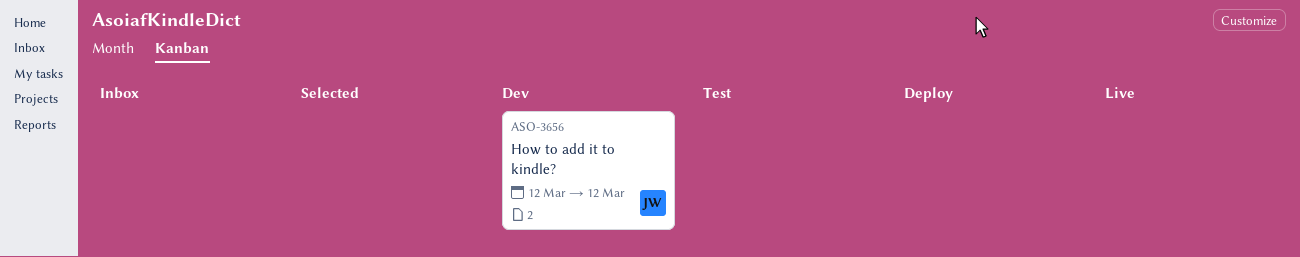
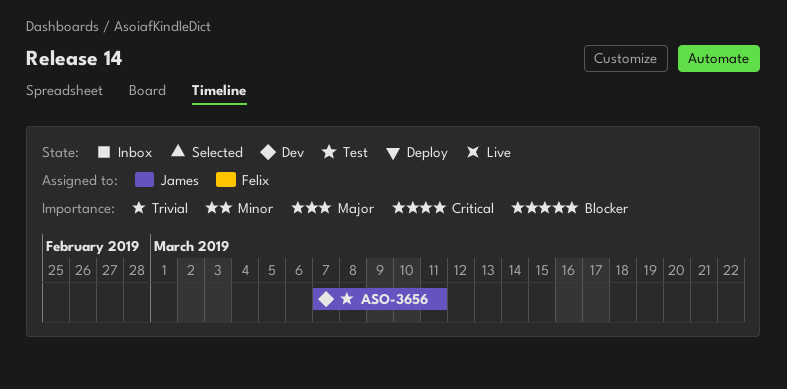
ASO-3656, start: Mar 12 -> Mar 7
ASO-3656, due: Mar 12 -> Mar 11

